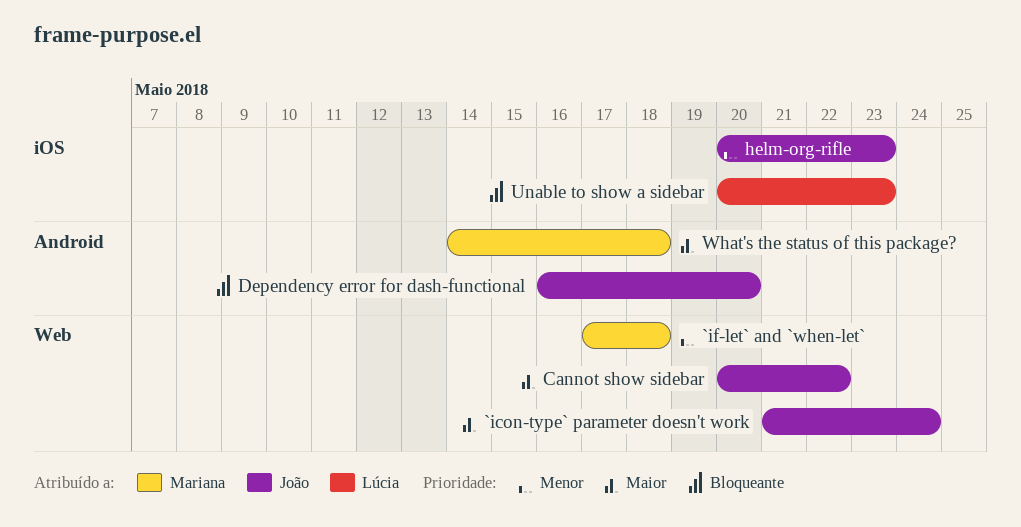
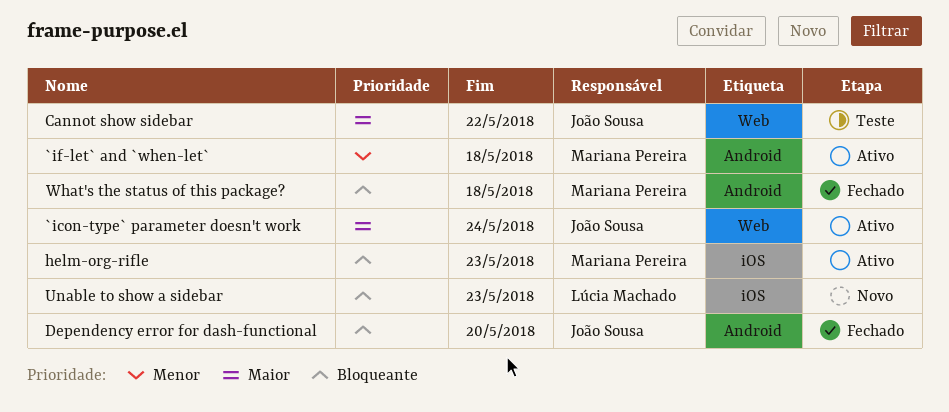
`if-let` and `when-let`, label: Web -> Android
helm-org-rifle, owner: João Sousa -> Mariana Pereira
helm-org-rifle, priority: Menor -> Bloqueante
What's the status of this package?, priority: Maior -> Bloqueante

